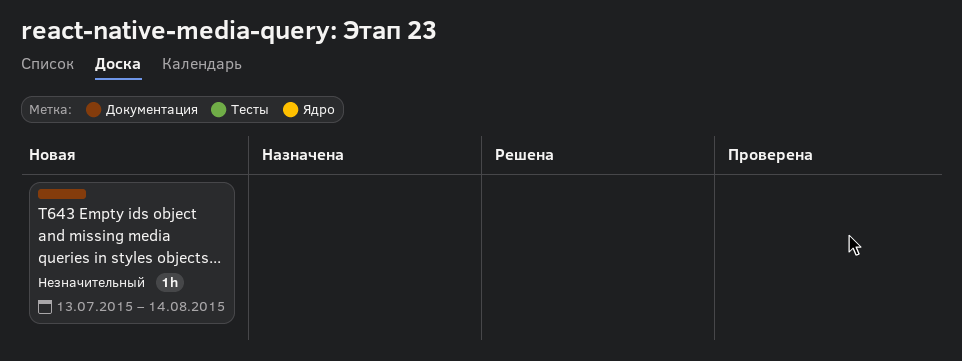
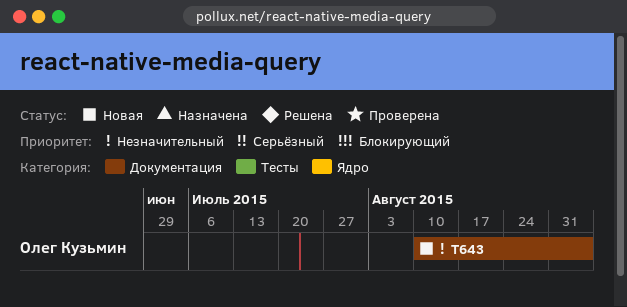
T643, start: Jul 13 -> Aug 10
T643, due: Aug 14 -> Sep 4

